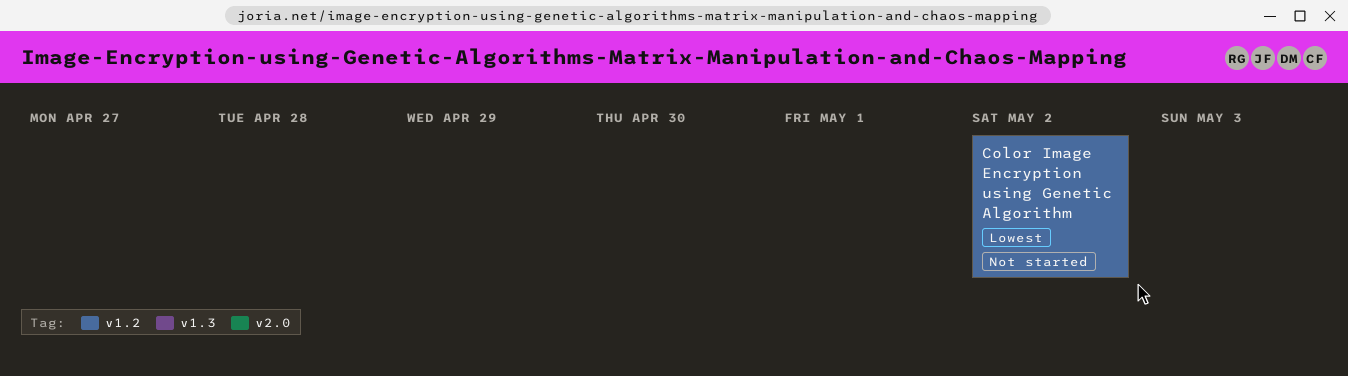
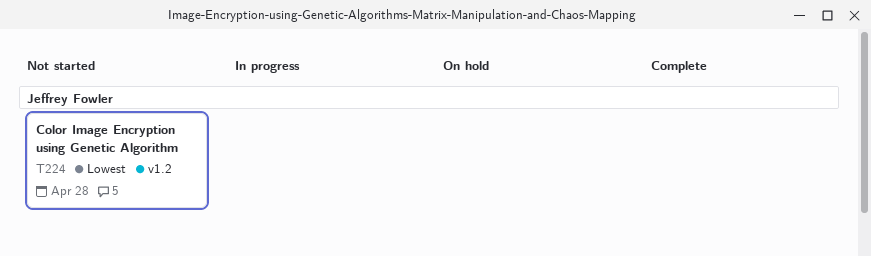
Color Image Encryption using Genetic Algorithm, due: May 2 -> Apr 28

